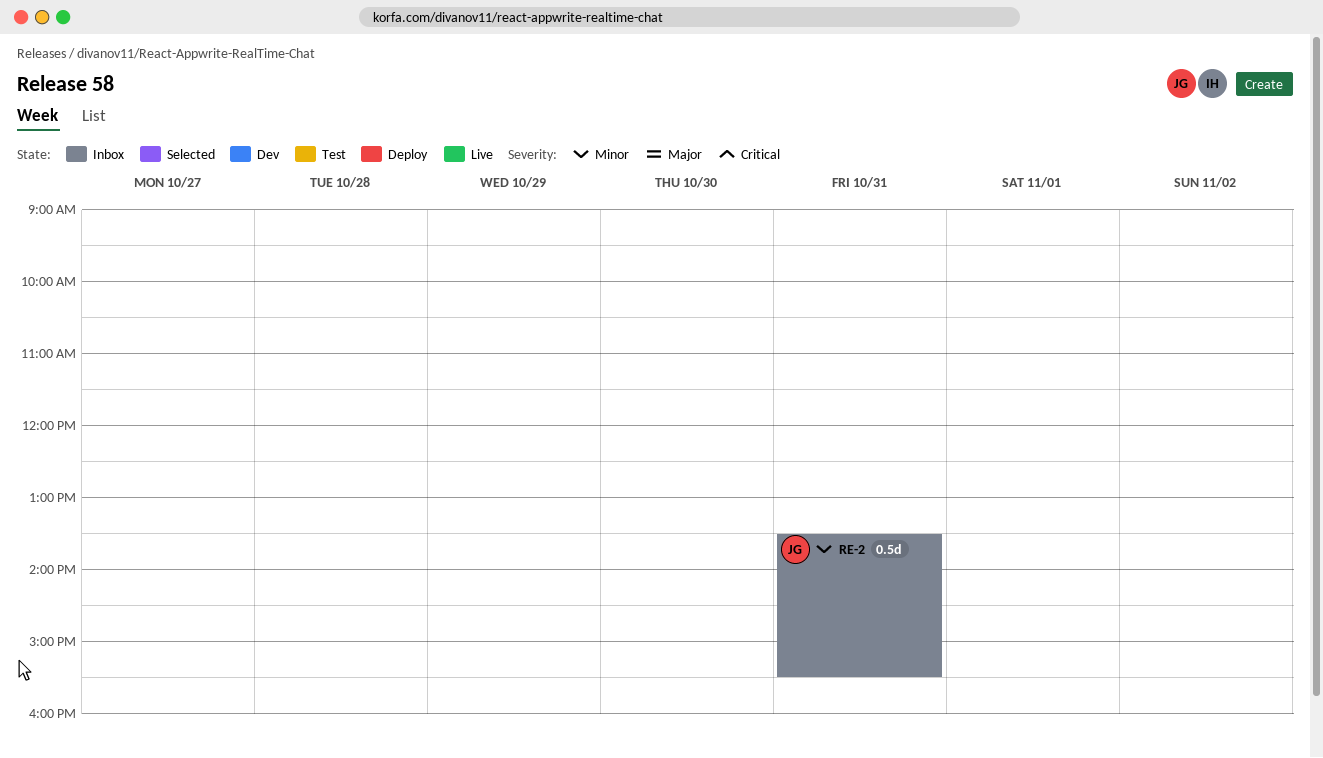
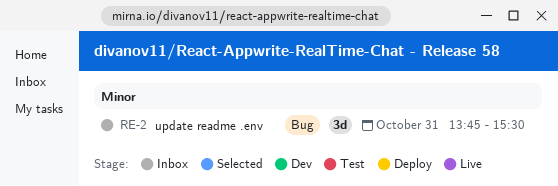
RE-2, estimate: 0.5d -> 3d
RE-2, begins: 13:30 -> 13:45

